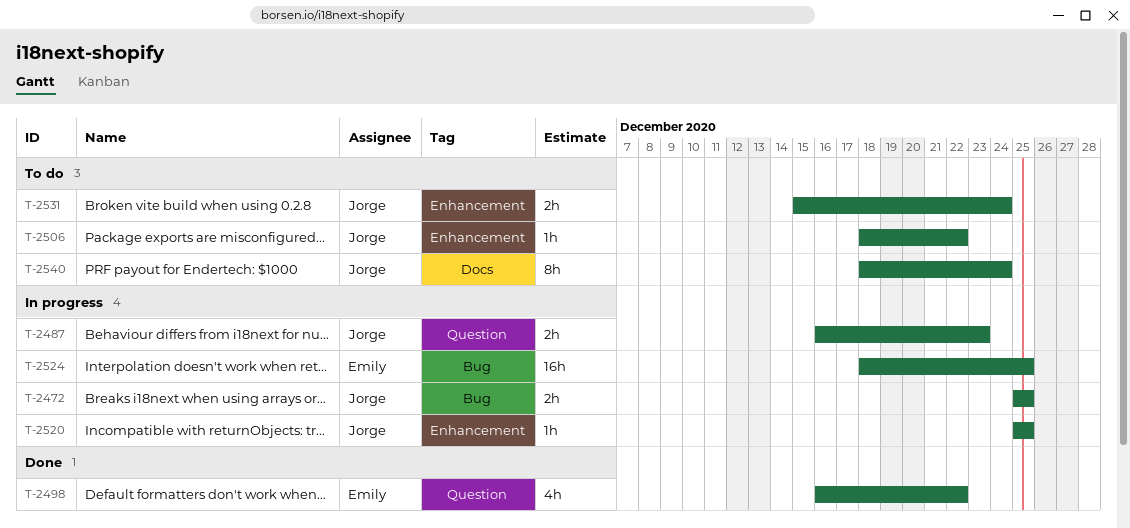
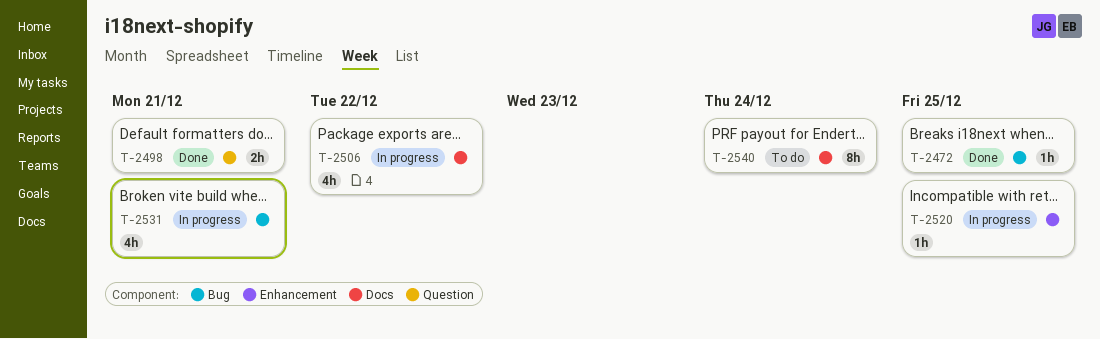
T-2472, status: In progress -> Done
T-2472, estimate: 2h -> 1h
T-2487: present -> none
T-2498, estimate: 4h -> 2h
T-2498, due: Dec 22 -> Dec 21
T-2506, status: To do -> In progress
T-2506, label: Enhancement -> Docs
T-2506, estimate: 1h -> 4h
T-2524: present -> none
T-2531, status: To do -> In progress
T-2531, label: Enhancement -> Bug
T-2531, estimate: 2h -> 4h
T-2531, due: Dec 24 -> Dec 21

